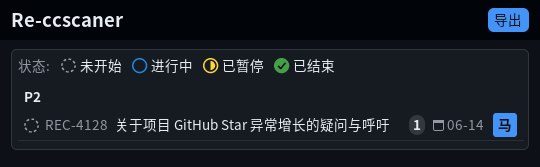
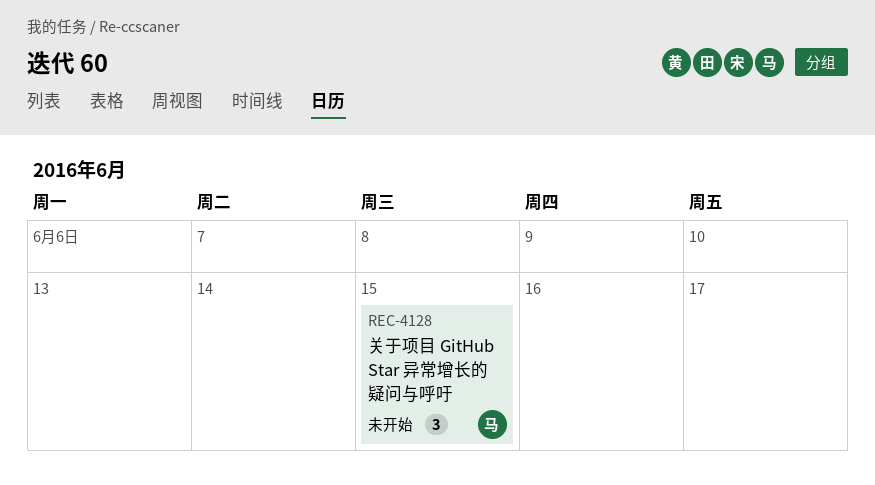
REC-4128, estimate: 1 -> 3
REC-4128, due: Jun 14 -> Jun 15

